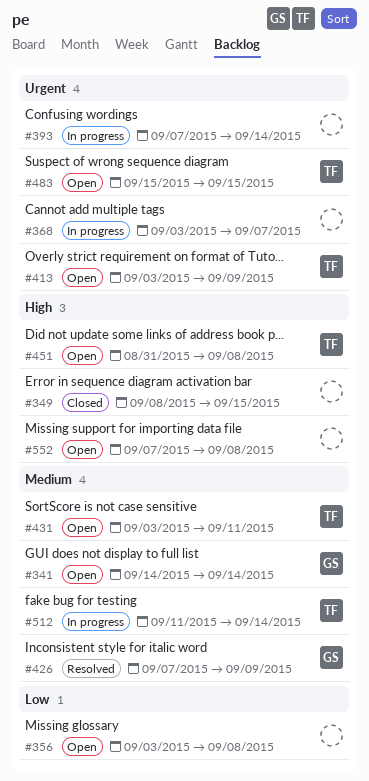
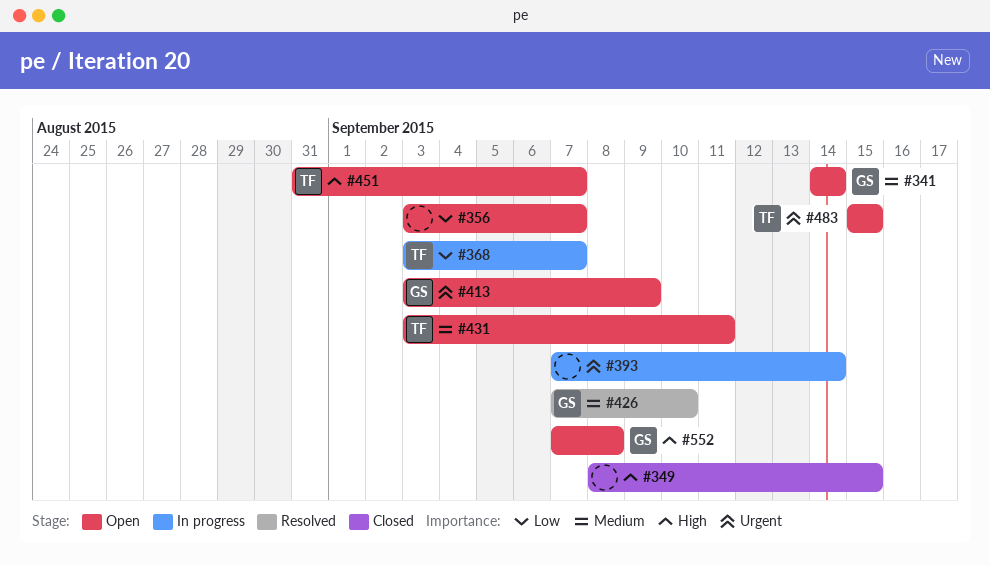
#356, due: Sep 8 -> Sep 7
#368, owner: none -> TF
#368, priority: Urgent -> Low
#413, owner: TF -> GS
#426, due: Sep 9 -> Sep 10
#451, due: Sep 8 -> Sep 7
#512: present -> none
#552, owner: none -> GS

